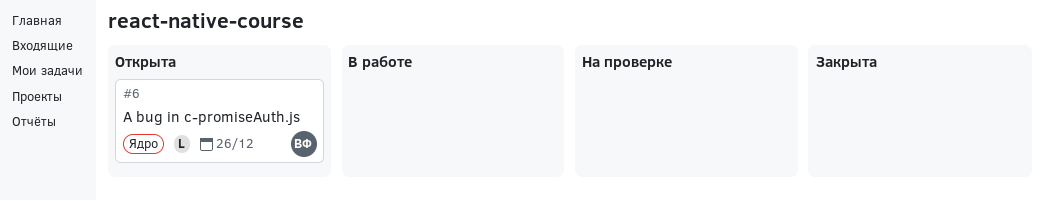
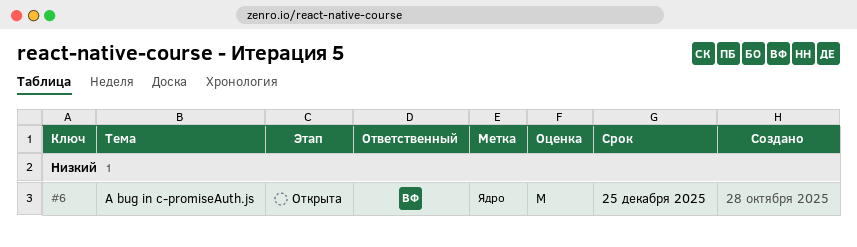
#6, estimate: L -> M
#6, due: Dec 26 -> Dec 25

